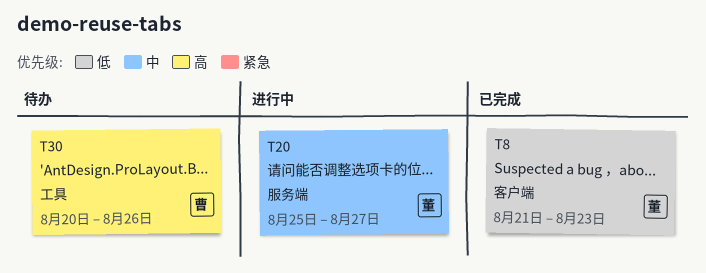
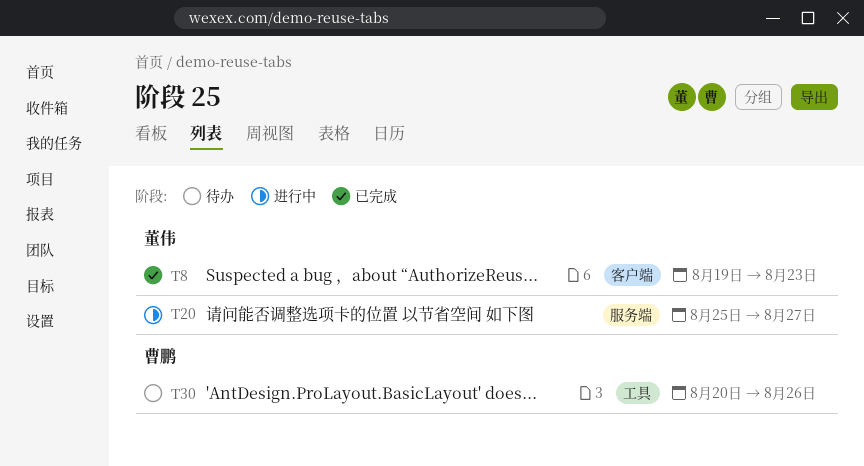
T8, start: Aug 21 -> Aug 19

